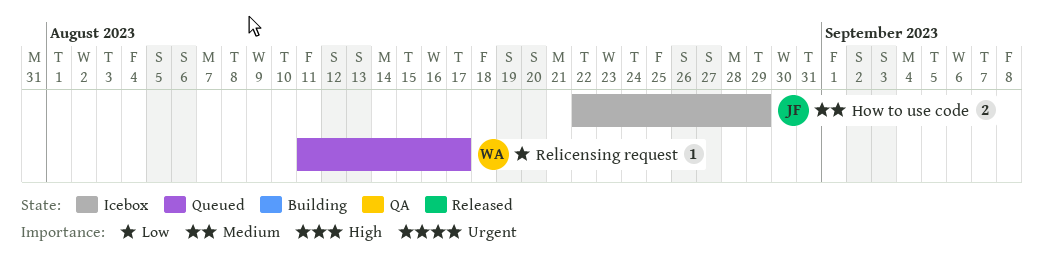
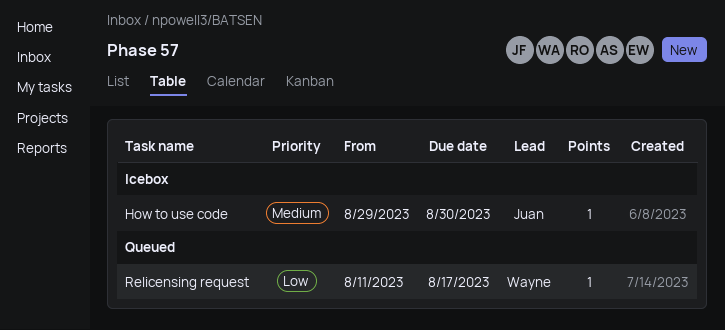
How to use code, estimate: 2 -> 1
How to use code, start: Aug 22 -> Aug 29
How to use code, due: Aug 29 -> Aug 30

